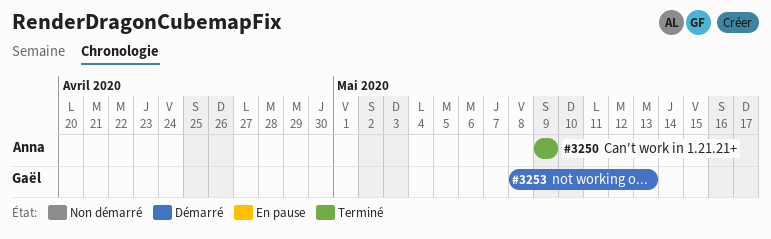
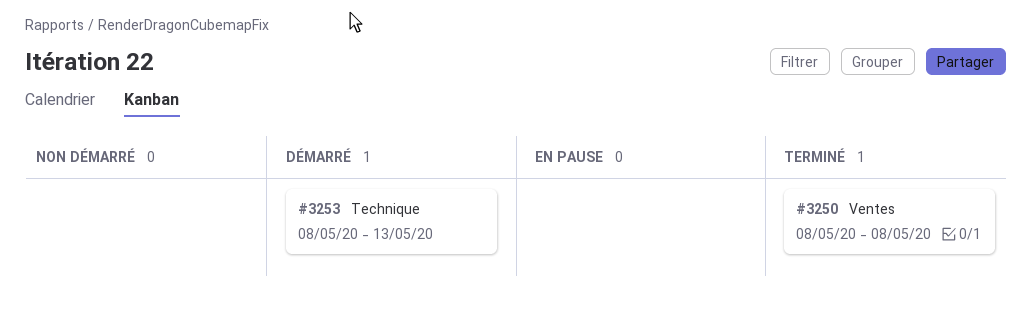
#3250, start: May 9 -> May 8
#3250, due: May 9 -> May 8

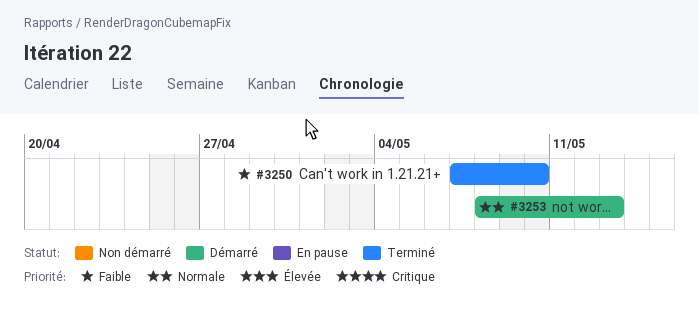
#3250, start: May 8 -> May 7
#3250, due: May 8 -> May 10

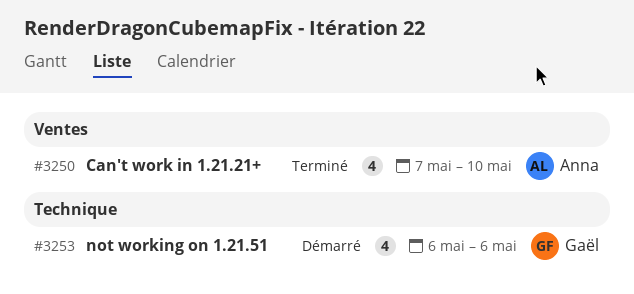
#3253, start: May 8 -> May 6
#3253, due: May 13 -> May 6

